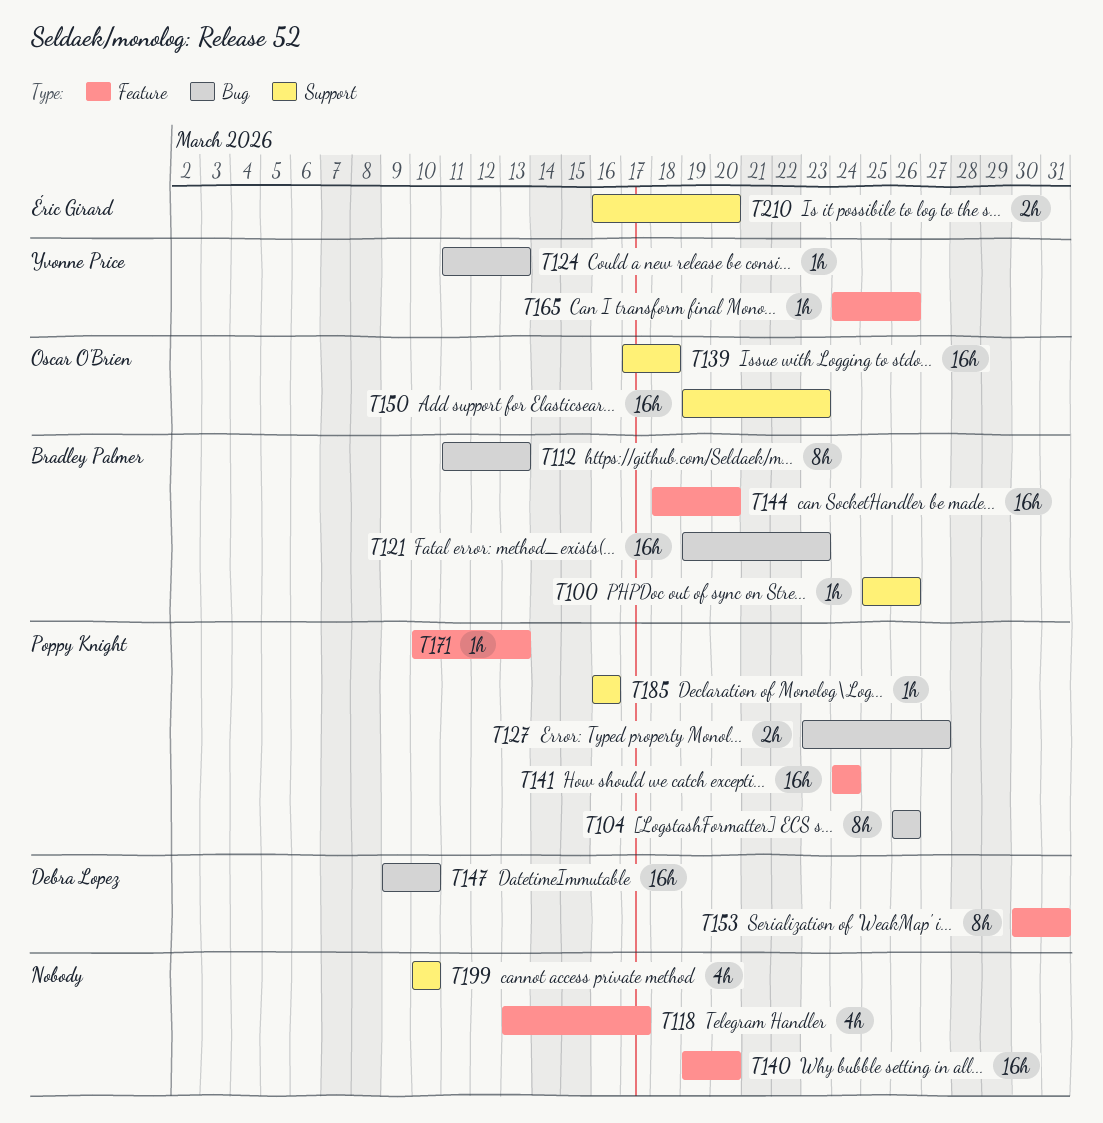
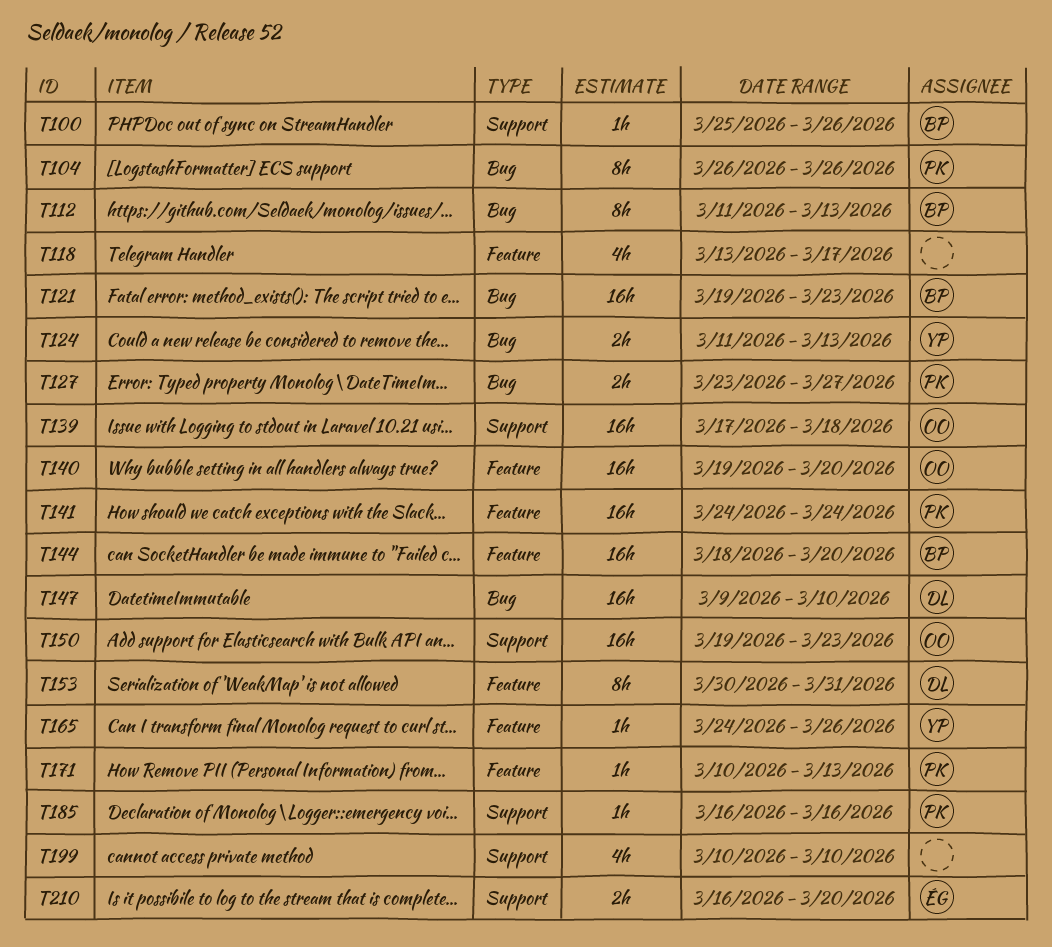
T124, estimate: 1h -> 2h
T140, owner: none -> Oscar O'Brien

